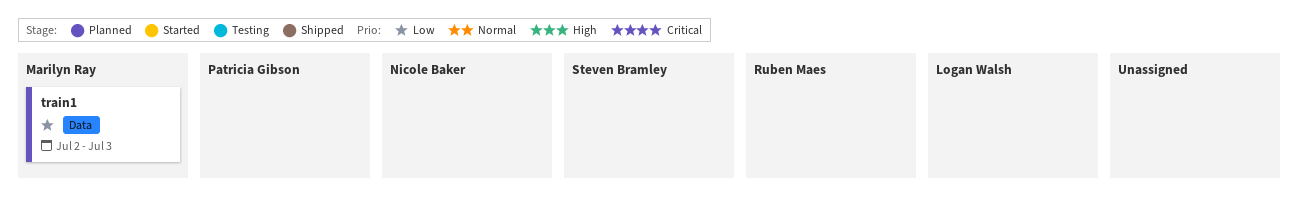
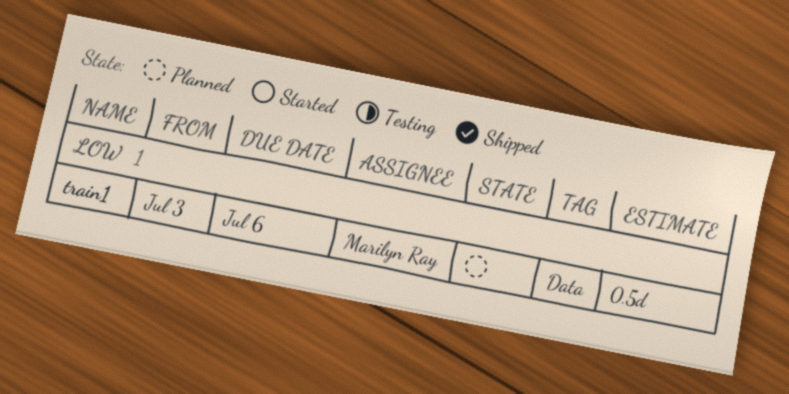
train1, start: Jul 2 -> Jul 3
train1, due: Jul 3 -> Jul 6

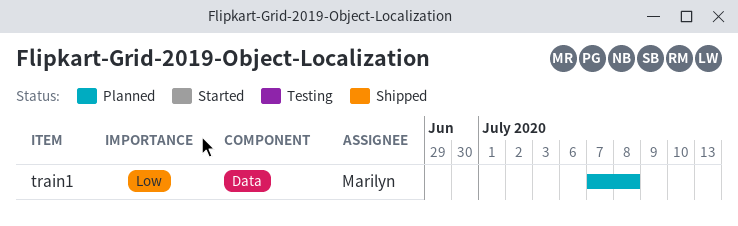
train1, start: Jul 3 -> Jul 7
train1, due: Jul 6 -> Jul 8

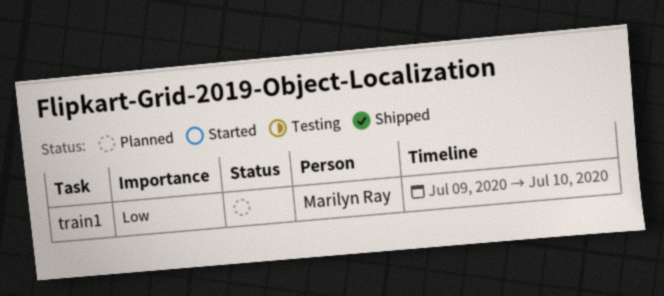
train1, start: Jul 7 -> Jul 9
train1, due: Jul 8 -> Jul 10

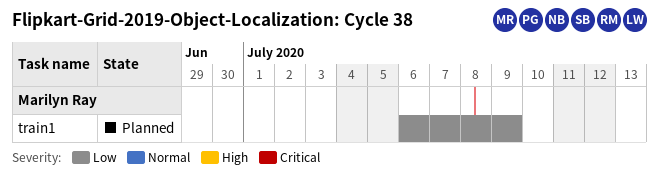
train1, start: Jul 9 -> Jul 6
train1, due: Jul 10 -> Jul 9

